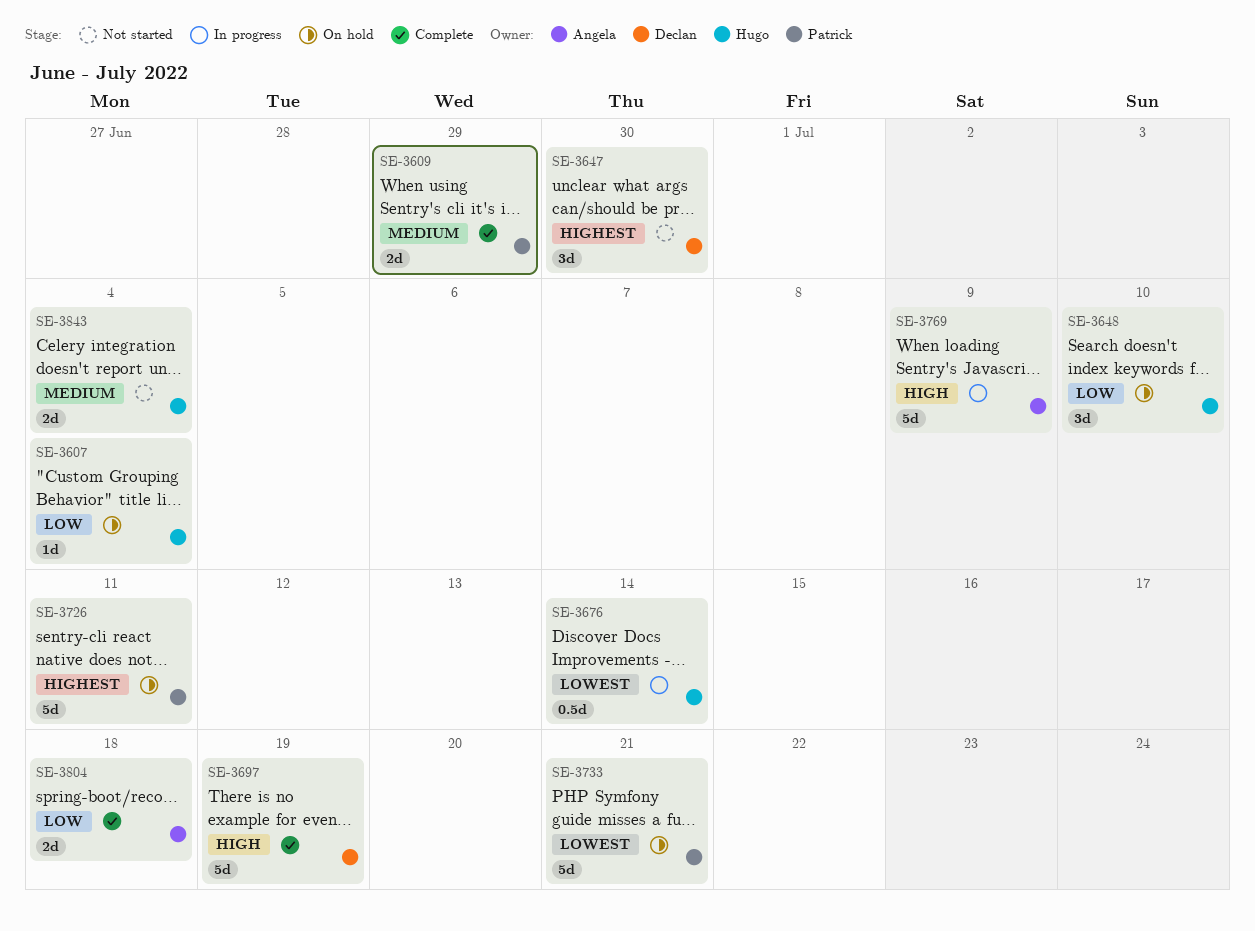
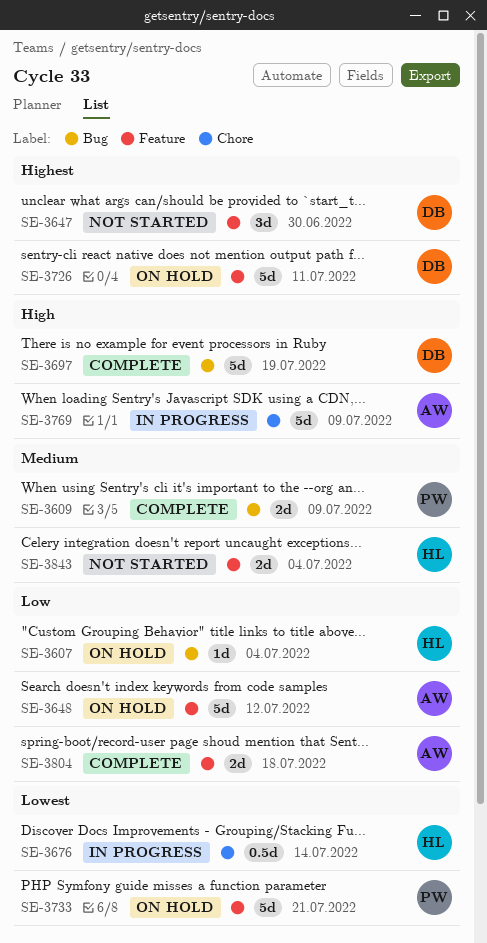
SE-3609, due: Jun 29 -> Jul 9
SE-3648, owner: Hugo -> Angela
SE-3648, estimate: 3d -> 5d
SE-3648, due: Jul 10 -> Jul 12
SE-3726, owner: Patrick -> Declan

